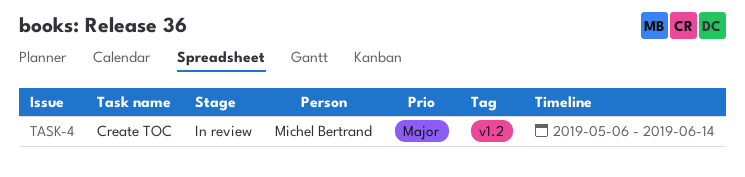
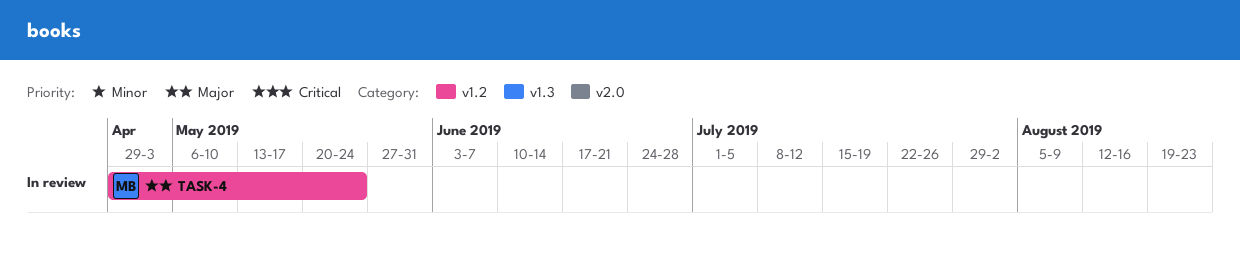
TASK-4, start: May 6 -> Apr 29
TASK-4, due: Jun 14 -> May 24

